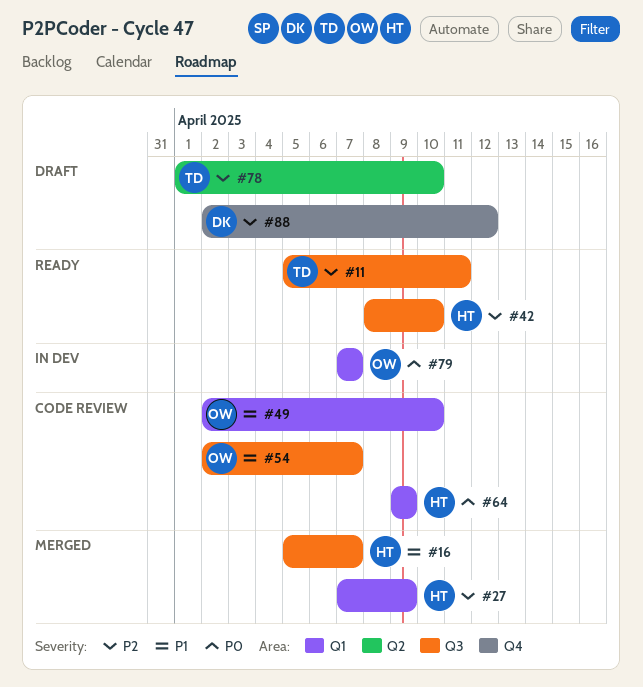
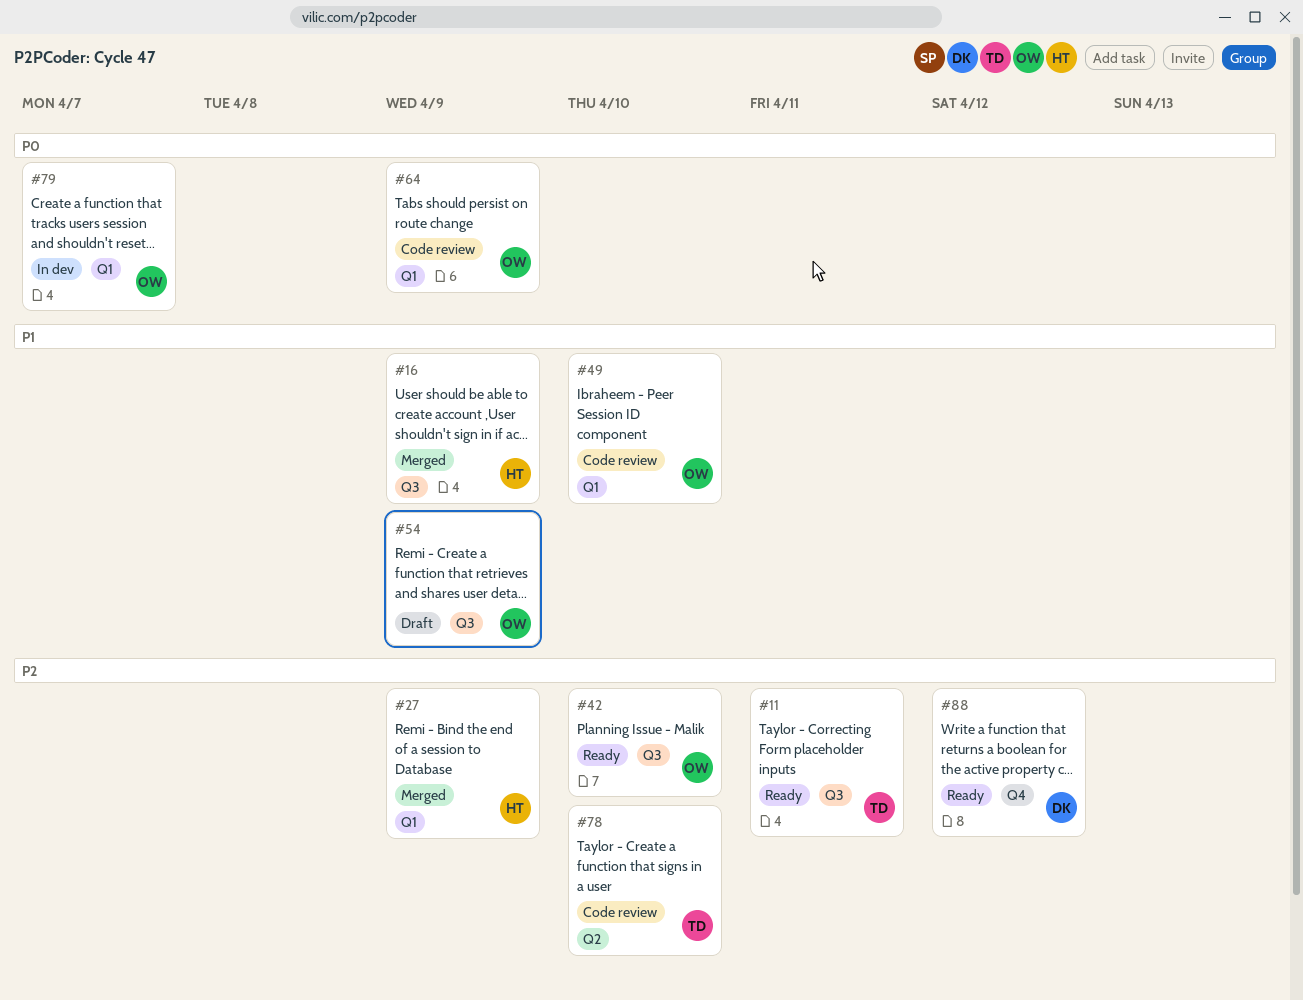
#16, due: Apr 7 -> Apr 9
#42, owner: HT -> OW
#54, status: Code review -> Draft
#54, due: Apr 7 -> Apr 9
#64, owner: HT -> OW
#78, status: Draft -> Code review
#88, status: Draft -> Ready

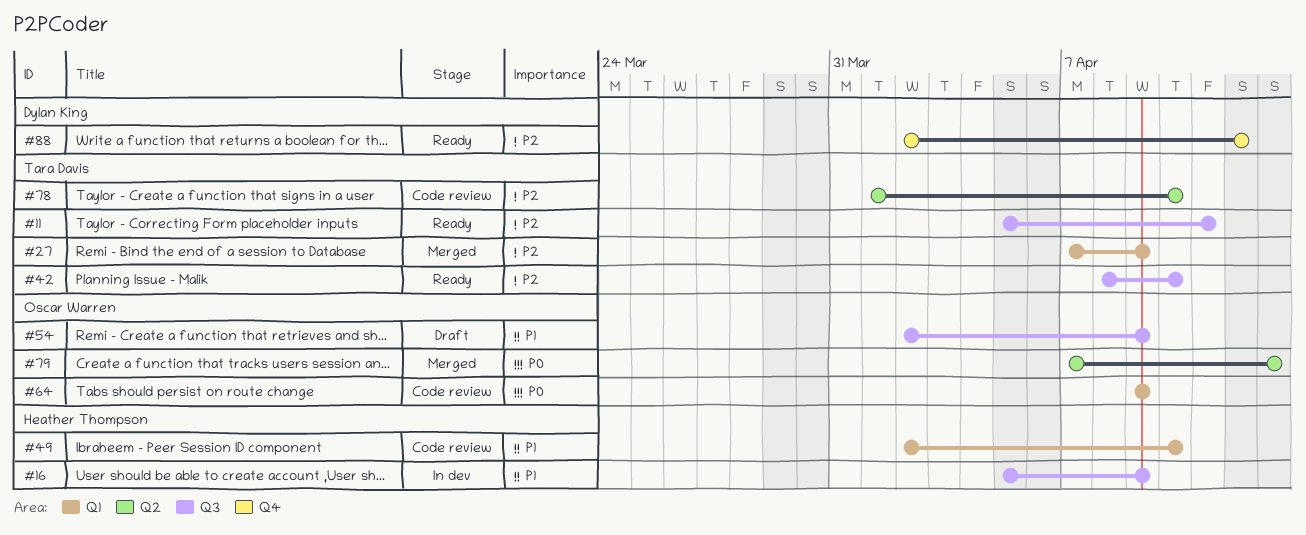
#16, status: Merged -> In dev
#27, owner: Heather Thompson -> Tara Davis
#42, owner: Oscar Warren -> Tara Davis
#49, owner: Oscar Warren -> Heather Thompson
#79, status: In dev -> Merged
#79, label: Q1 -> Q2
#79, due: Apr 7 -> Apr 13

